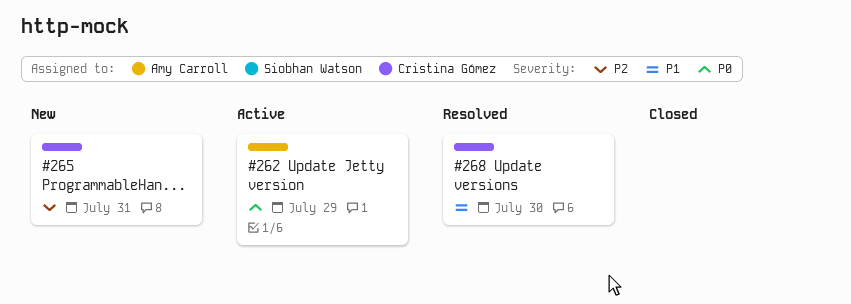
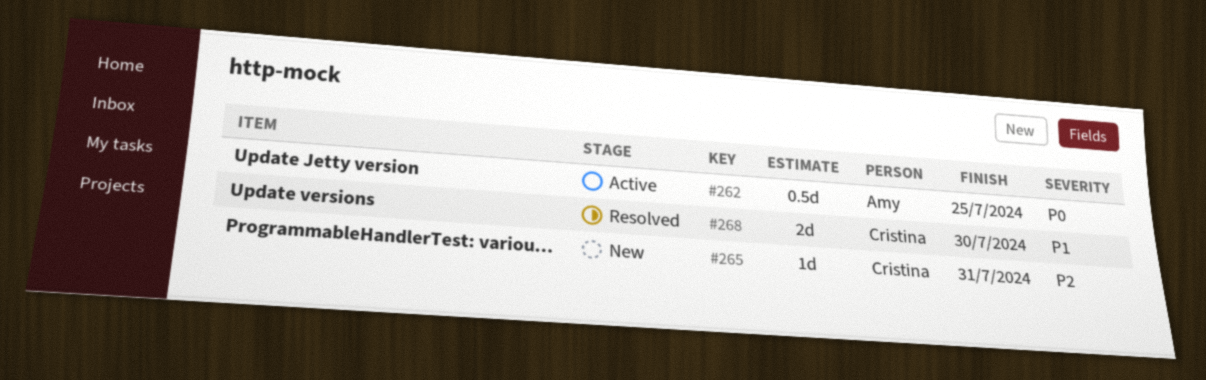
#262, due: Jul 29 -> Jul 25

